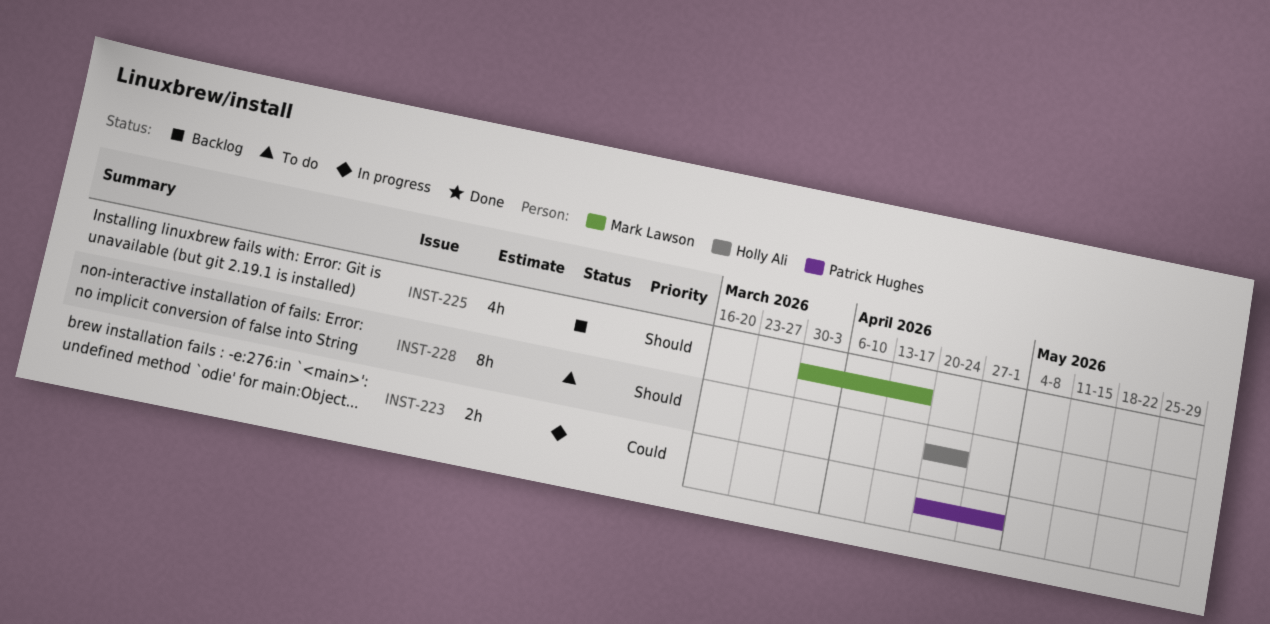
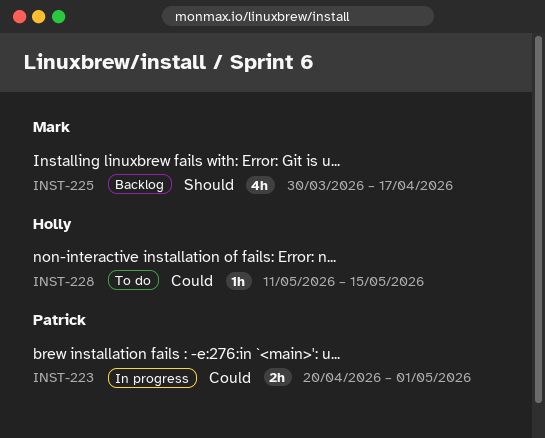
INST-228, priority: Should -> Could
INST-228, estimate: 8h -> 1h
INST-228, start: Apr 20 -> May 11
INST-228, due: Apr 24 -> May 15

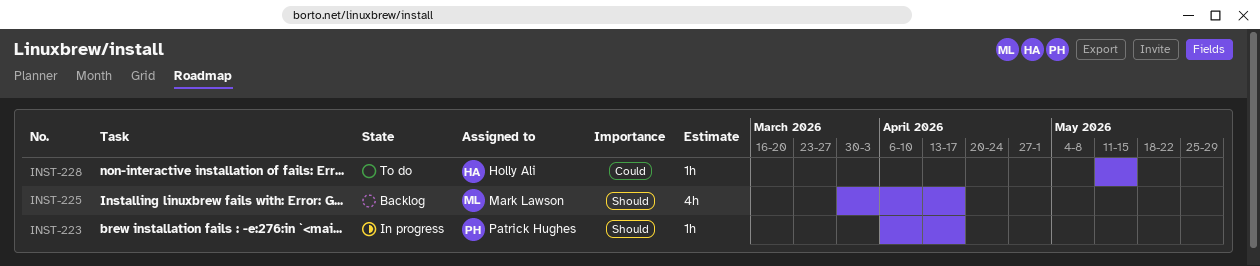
INST-223, priority: Could -> Should
INST-223, estimate: 2h -> 1h
INST-223, start: Apr 20 -> Apr 6
INST-223, due: May 1 -> Apr 17

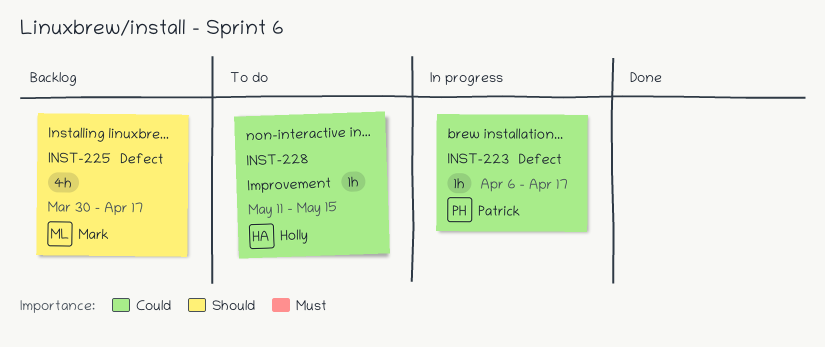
INST-223, priority: Should -> Could

